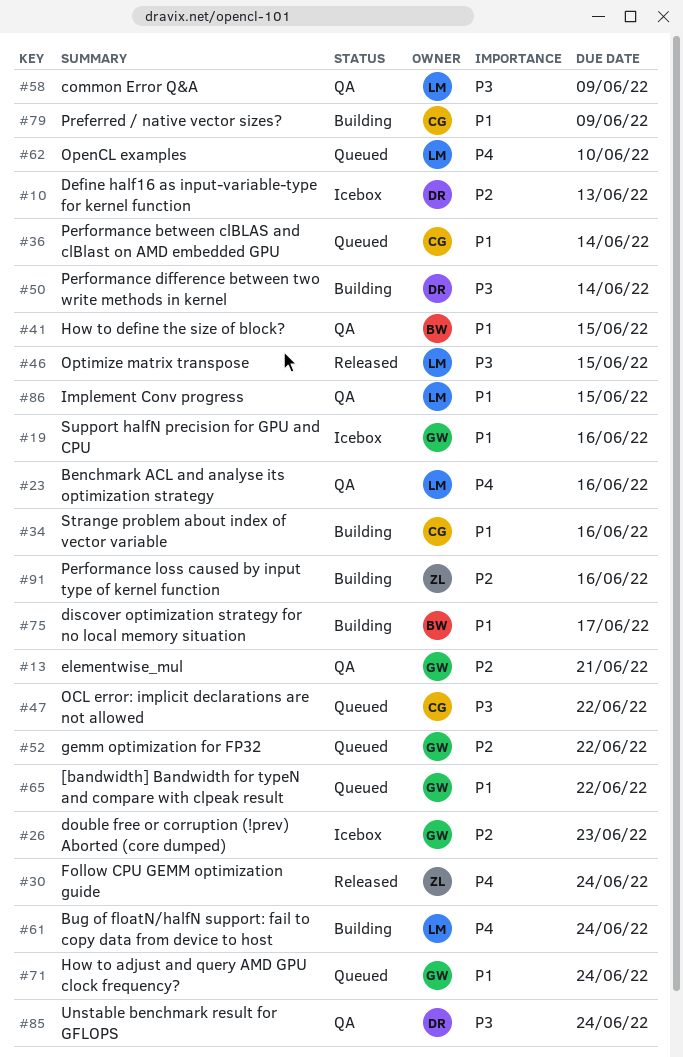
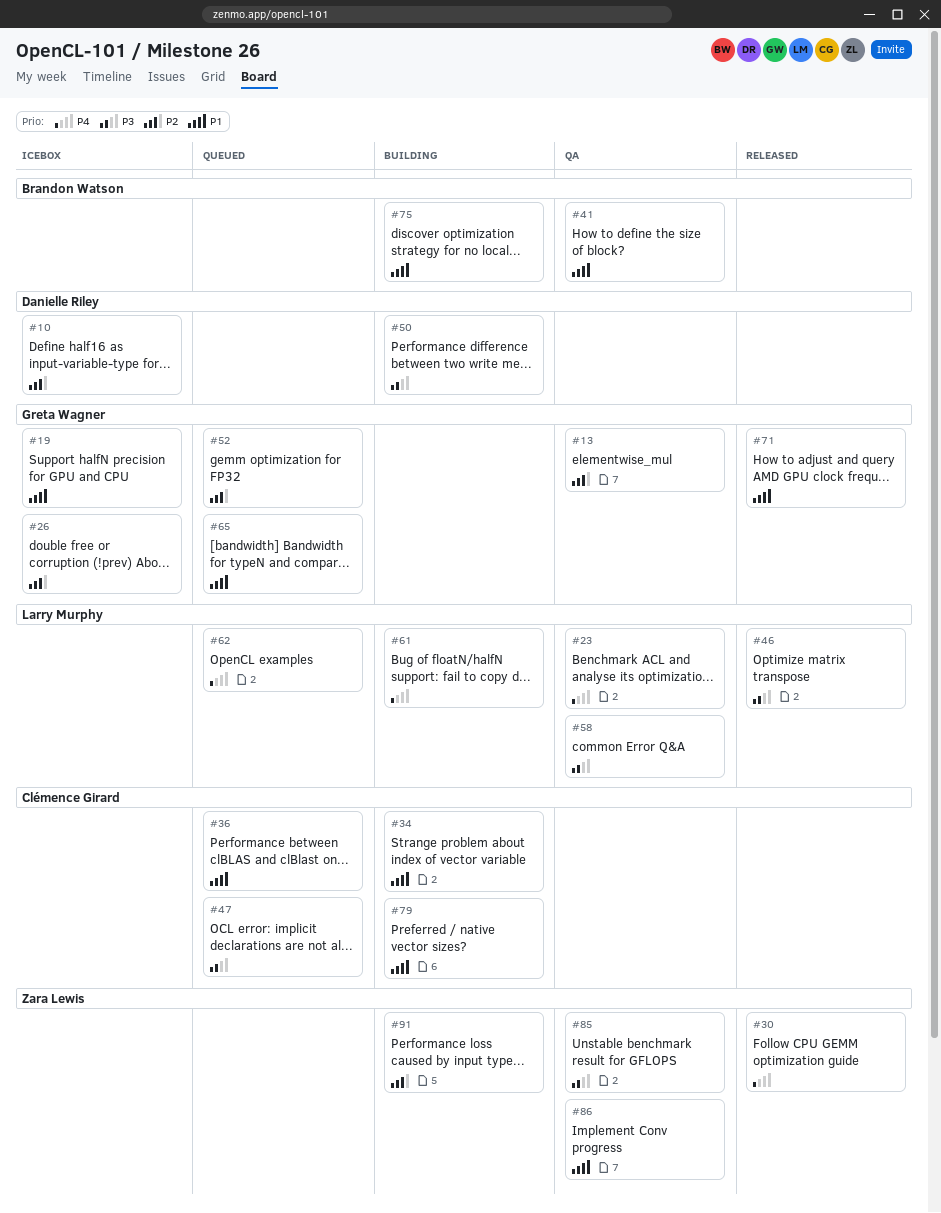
#71, status: Queued -> Released
#85, owner: Danielle Riley -> Zara Lewis
#86, owner: Larry Murphy -> Zara Lewis

